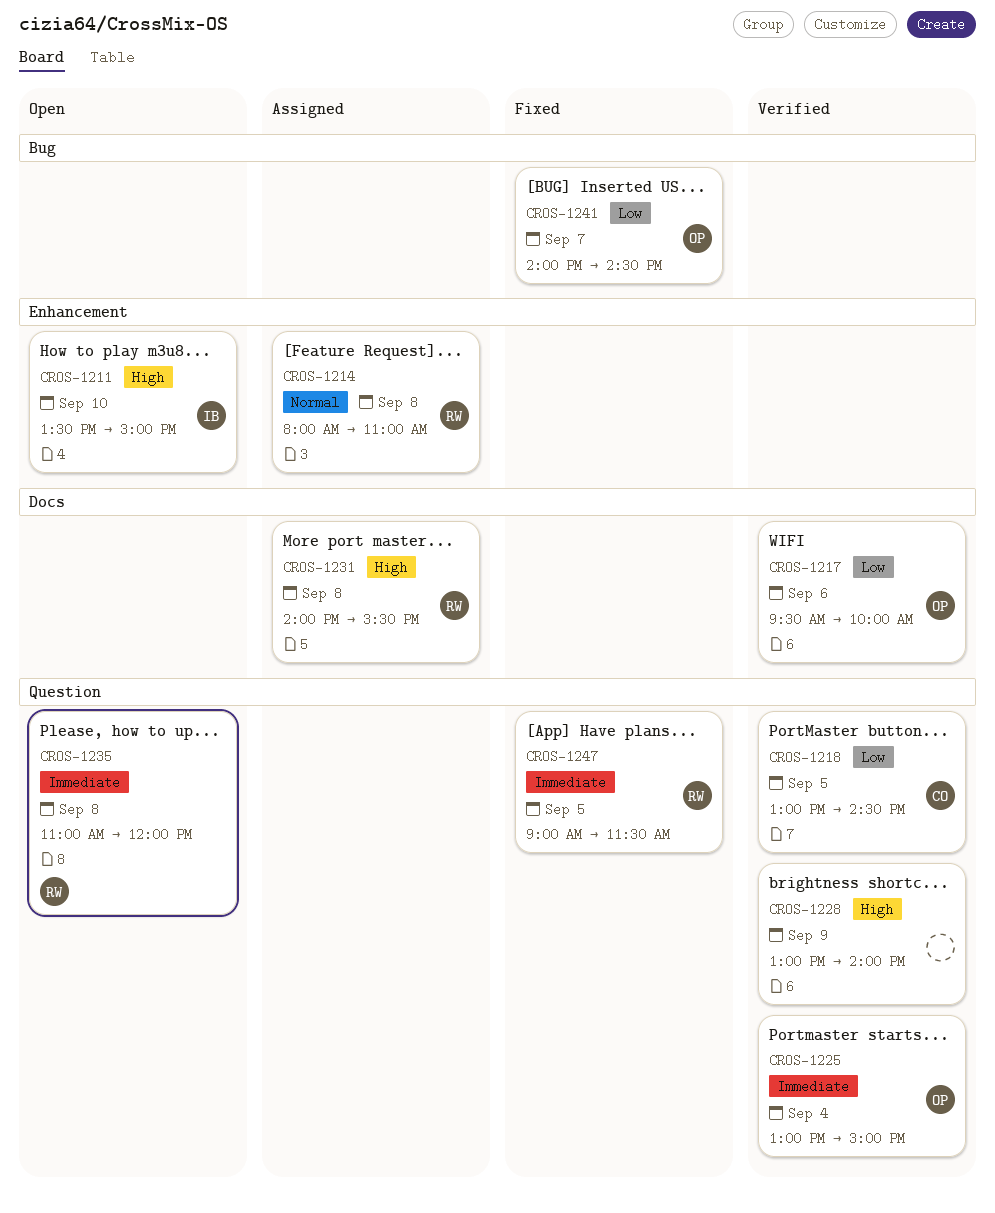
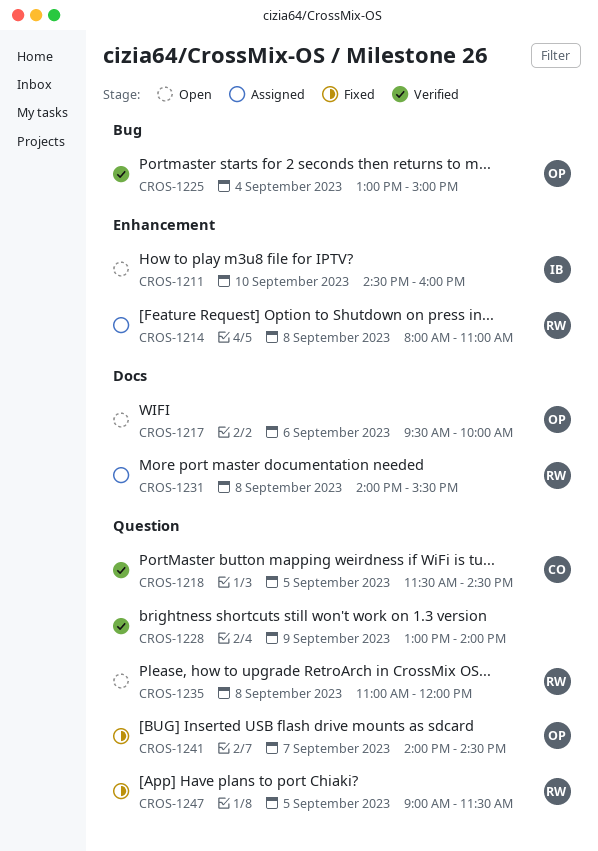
CROS-1211, begins: 13:30 -> 14:30
CROS-1211, ends: 15:00 -> 16:00
CROS-1217, status: Verified -> Open
CROS-1218, begins: 13:00 -> 11:30
CROS-1225, label: Question -> Bug
CROS-1241, label: Bug -> Question

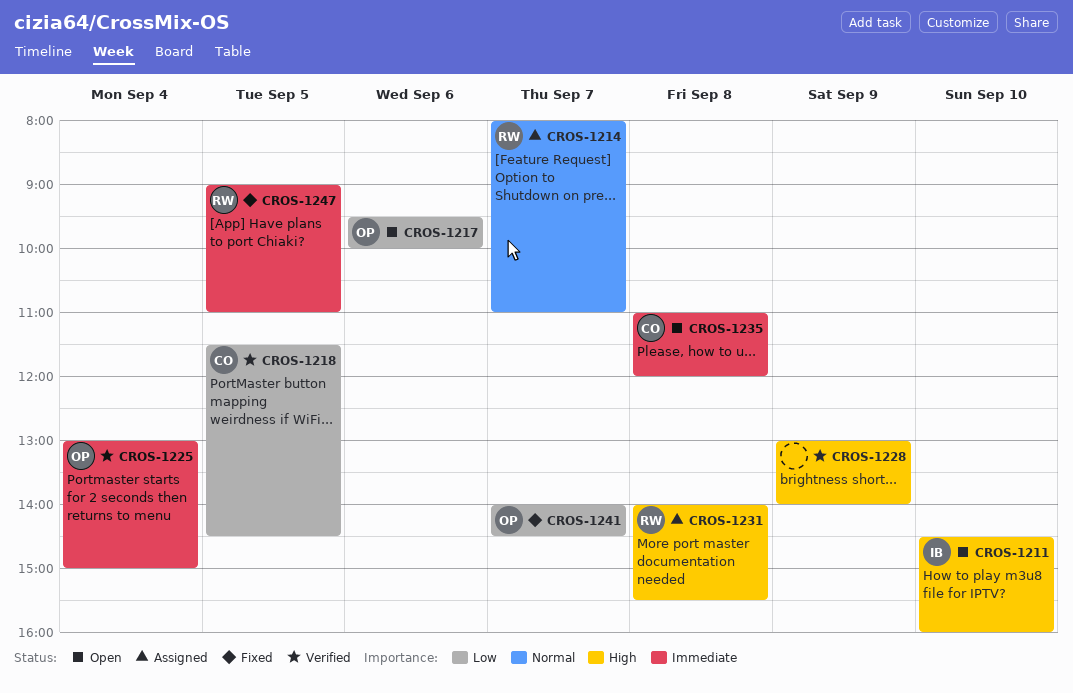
CROS-1214, day: Sep 8 -> Sep 7
CROS-1235, owner: RW -> CO
CROS-1247, ends: 11:30 -> 11:00

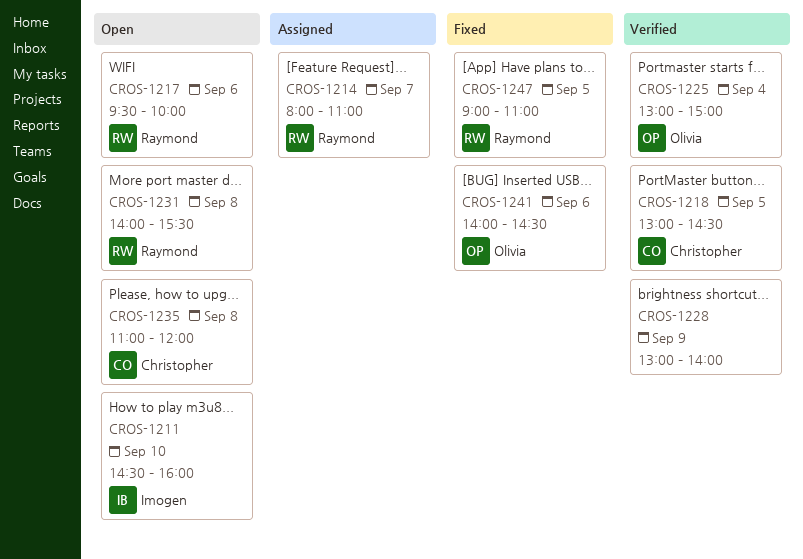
CROS-1217, owner: Olivia -> Raymond
CROS-1218, begins: 11:30 -> 13:00
CROS-1231, status: Assigned -> Open
CROS-1241, day: Sep 7 -> Sep 6

